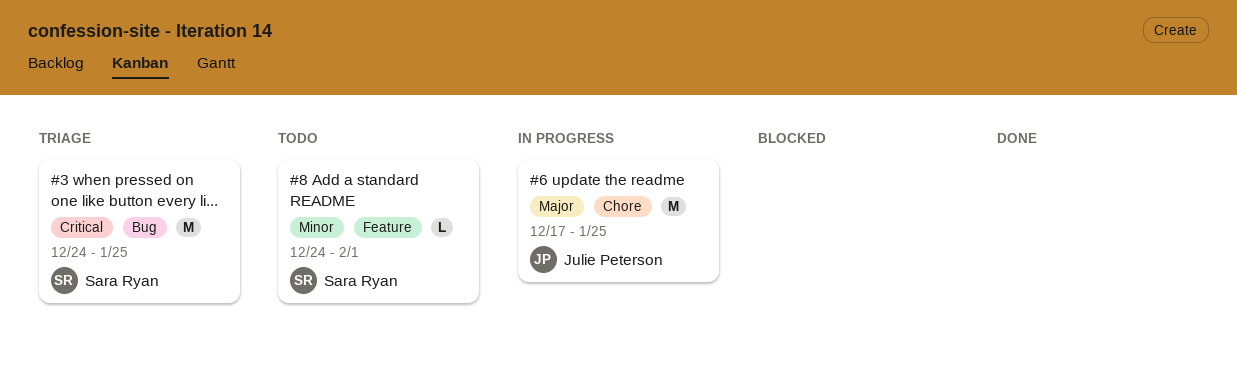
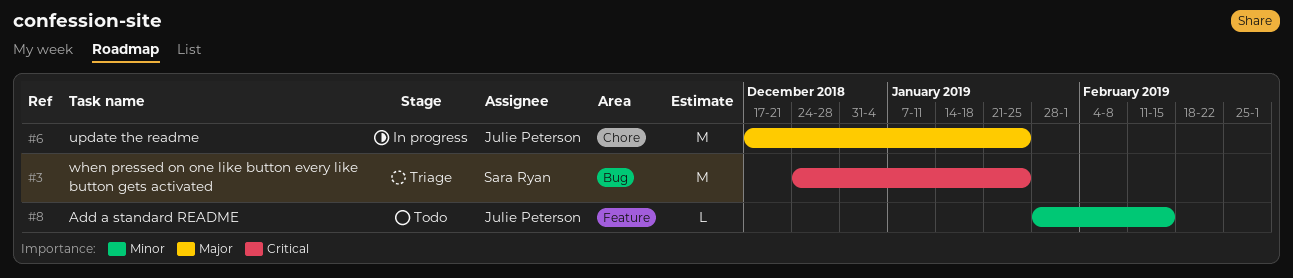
#8, owner: Sara Ryan -> Julie Peterson
#8, start: Dec 24 -> Jan 28
#8, due: Feb 1 -> Feb 15

